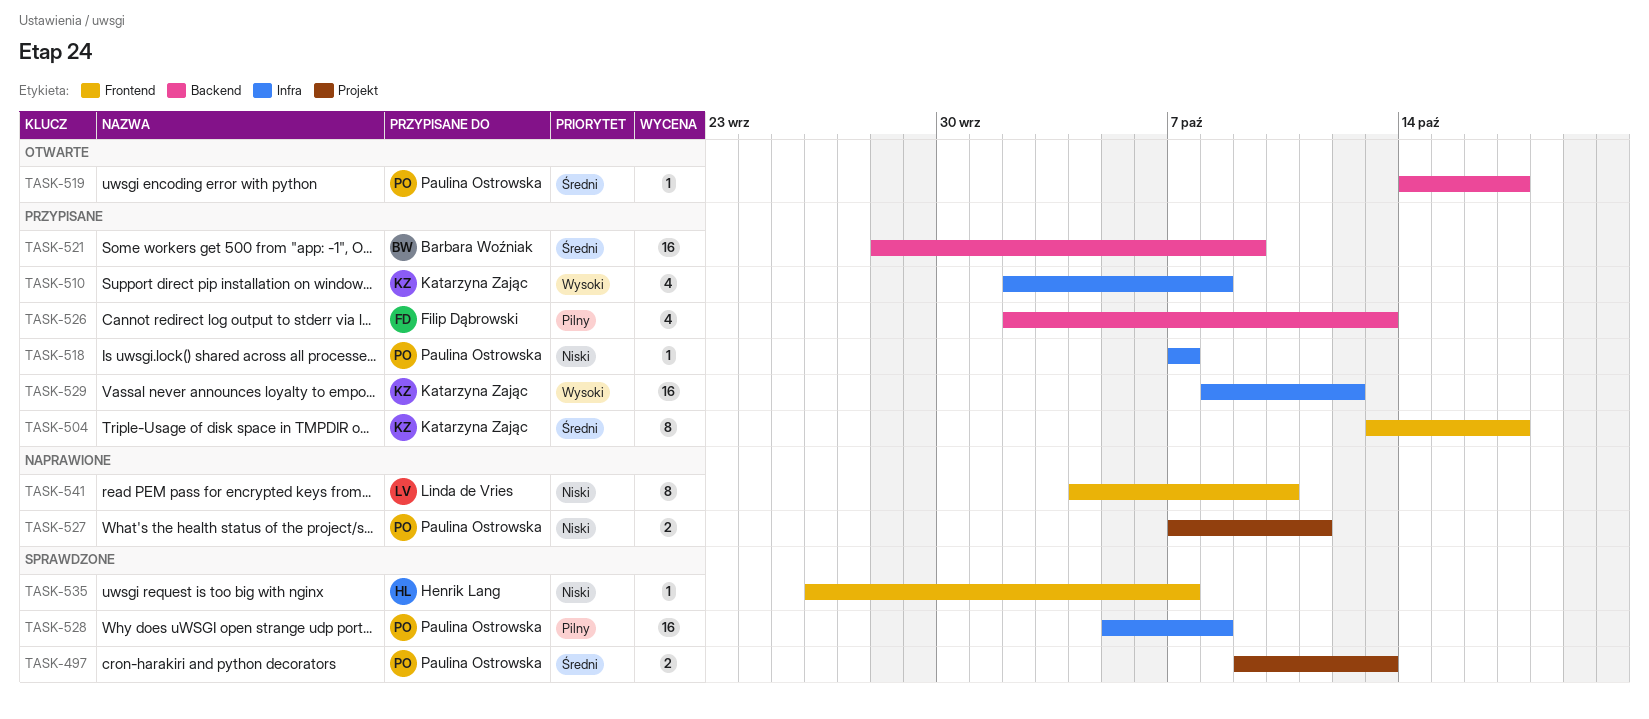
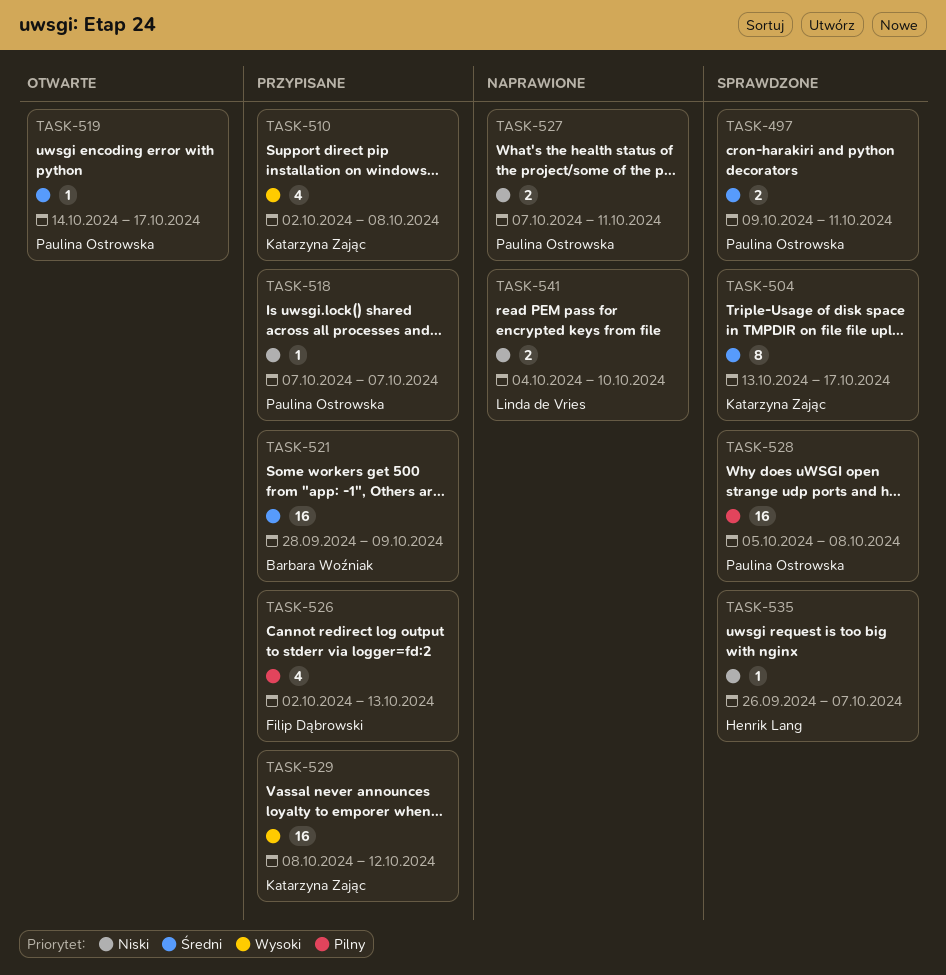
TASK-497, due: Oct 13 -> Oct 11
TASK-504, status: Przypisane -> Sprawdzone
TASK-541, estimate: 8 -> 2

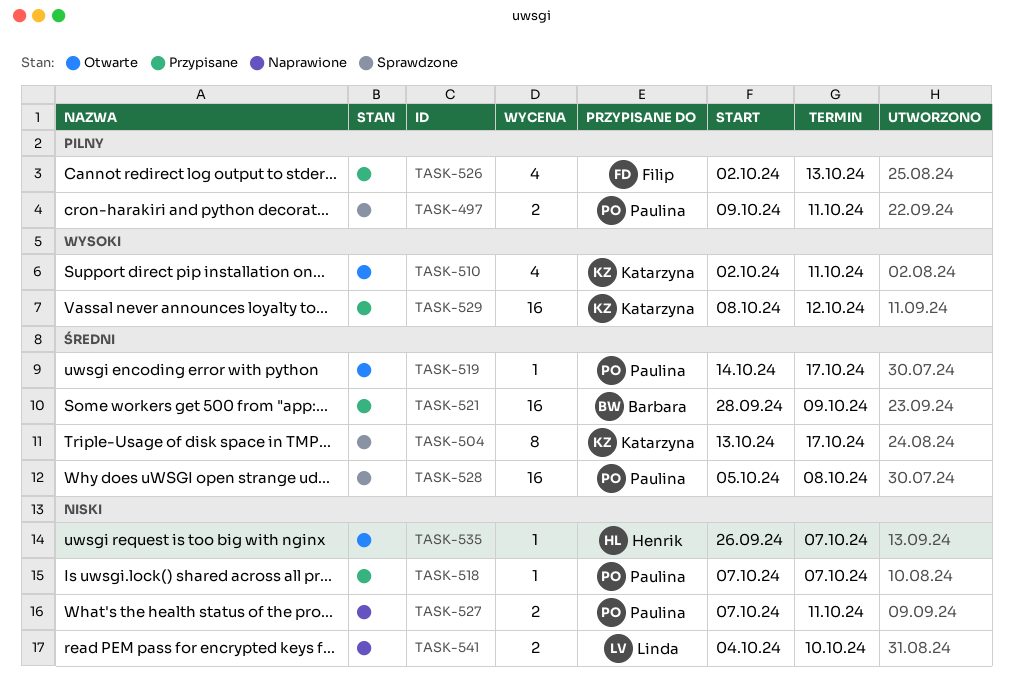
TASK-497, priority: Średni -> Pilny
TASK-510, status: Przypisane -> Otwarte
TASK-510, due: Oct 8 -> Oct 11
TASK-528, priority: Pilny -> Średni
TASK-535, status: Sprawdzone -> Otwarte

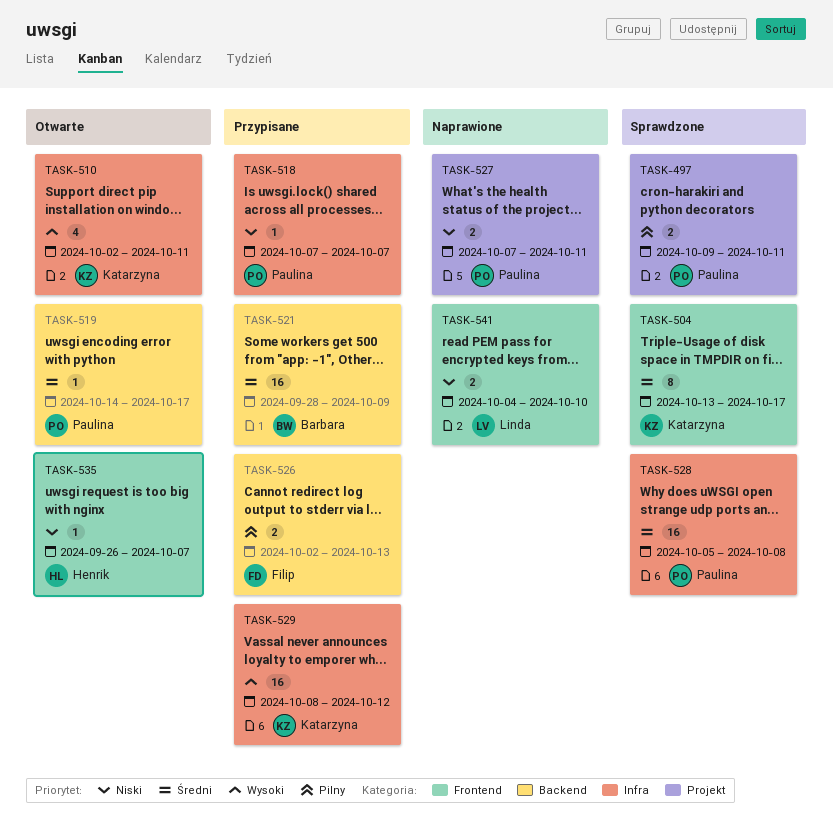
TASK-526, estimate: 4 -> 2

